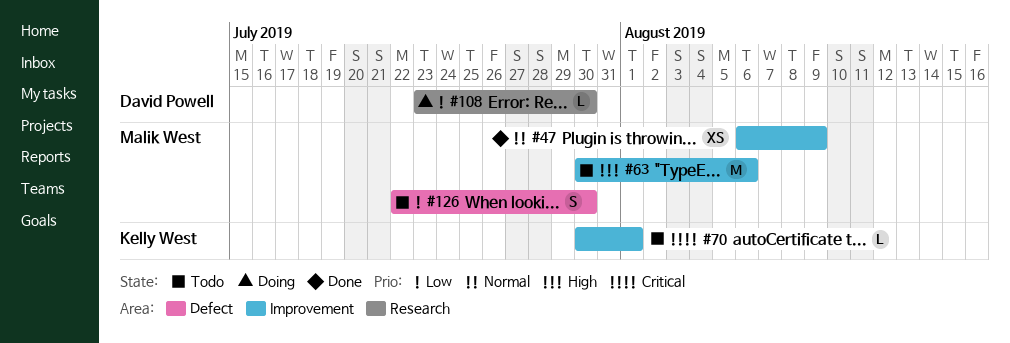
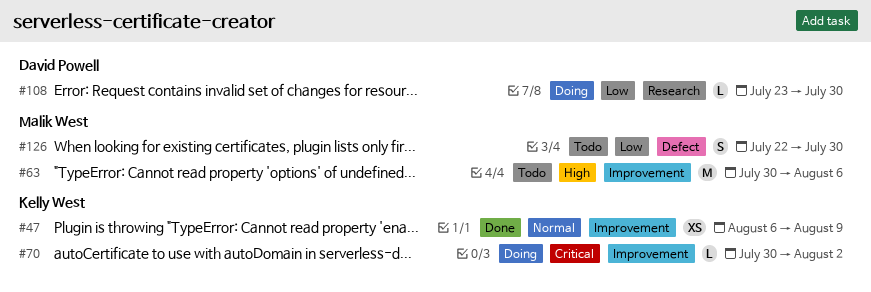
#47, owner: Malik West -> Kelly West
#70, status: Todo -> Doing
#70, due: Aug 1 -> Aug 2

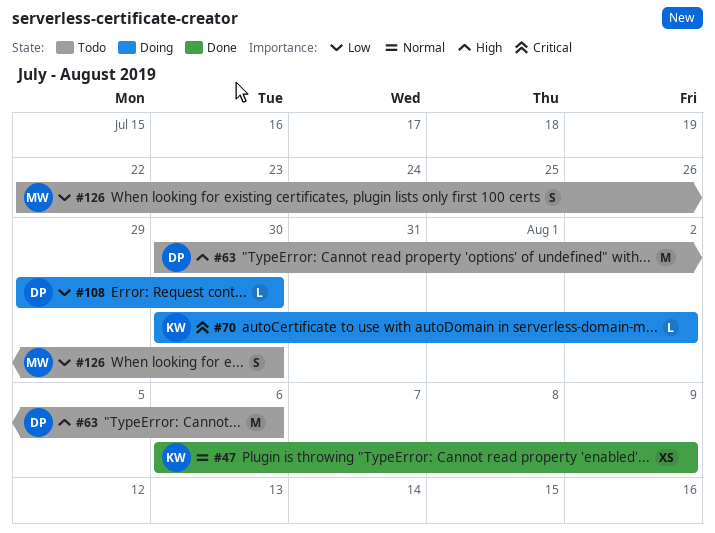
#63, owner: Malik West -> David Powell
#108, start: Jul 23 -> Jul 29

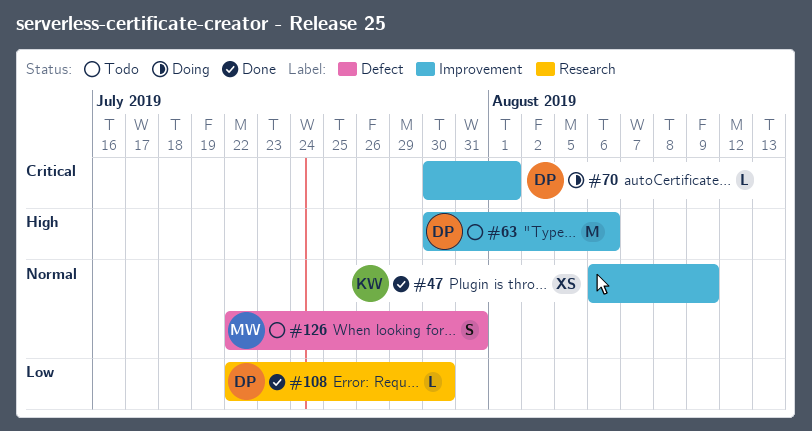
#70, owner: KW -> DP
#70, due: Aug 2 -> Aug 1
#108, status: Doing -> Done
#108, start: Jul 29 -> Jul 22
#126, priority: Low -> Normal
#126, due: Jul 30 -> Jul 31

